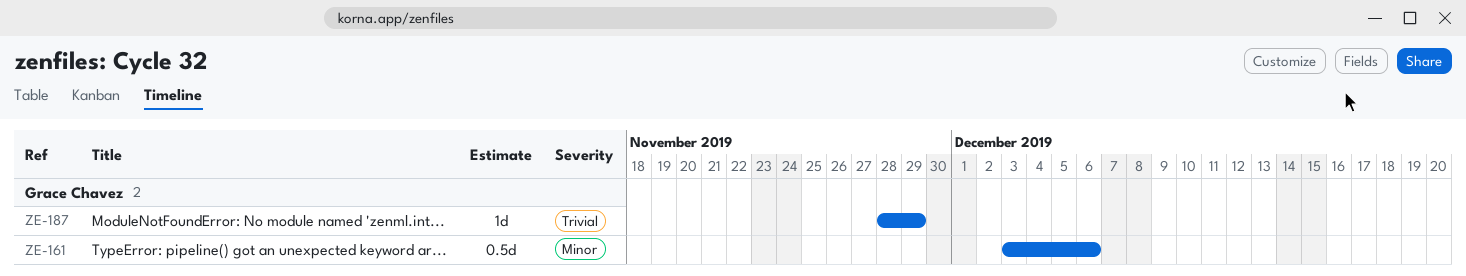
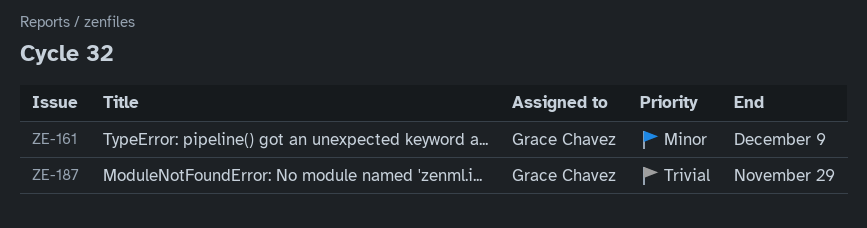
ZE-161, due: Dec 6 -> Dec 9

